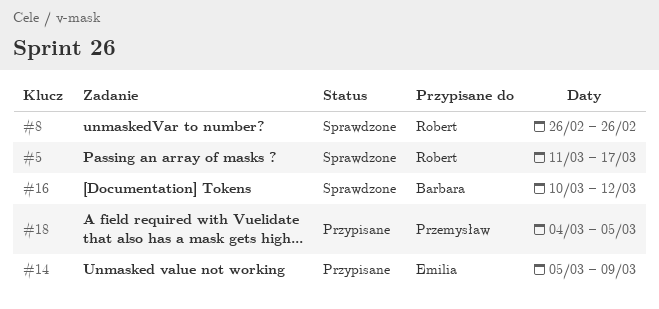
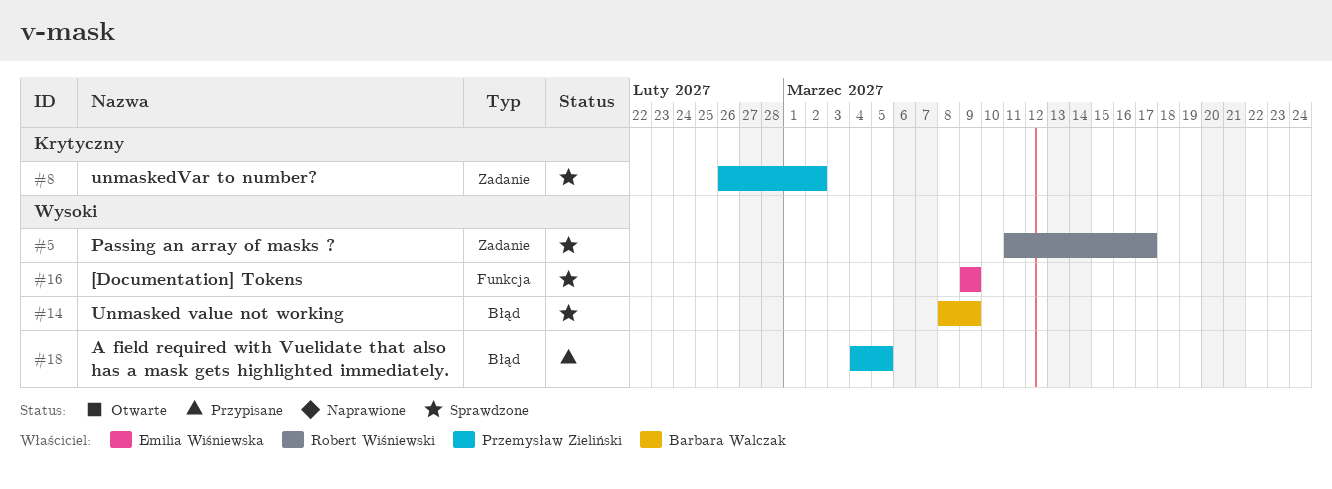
#8, owner: Robert Wiśniewski -> Przemysław Zieliński
#8, due: Feb 26 -> Mar 2
#14, status: Przypisane -> Sprawdzone
#14, owner: Emilia Wiśniewska -> Barbara Walczak
#14, start: Mar 5 -> Mar 8
#16, owner: Barbara Walczak -> Emilia Wiśniewska
#16, start: Mar 10 -> Mar 9
#16, due: Mar 12 -> Mar 9

